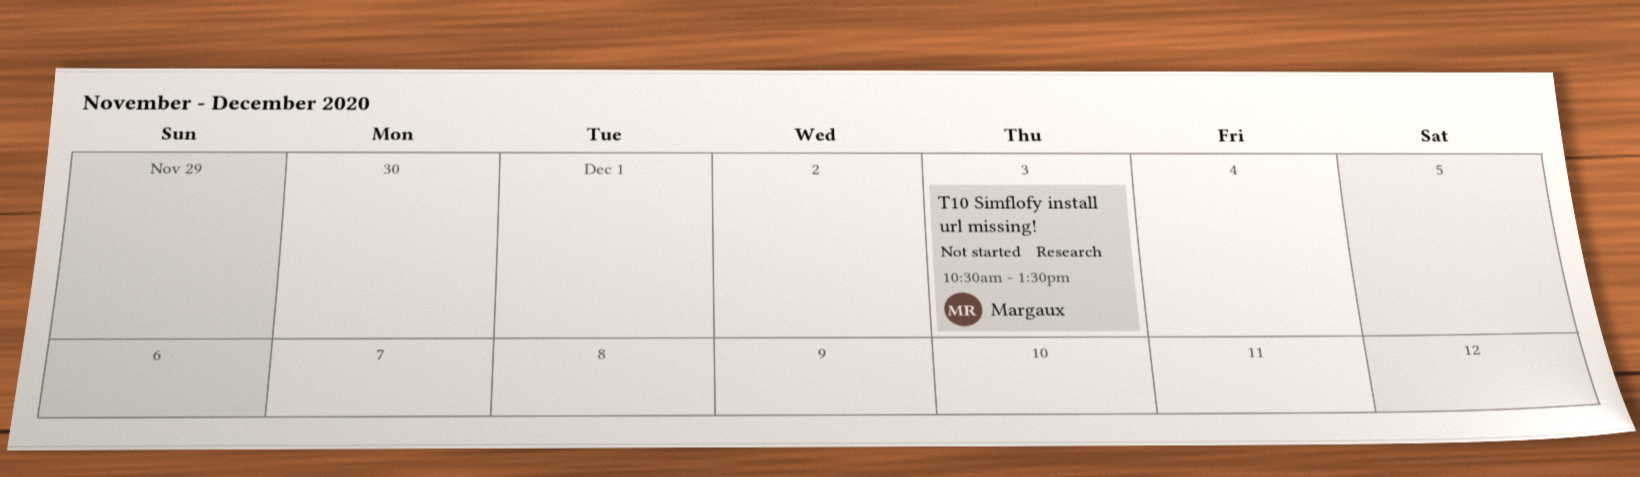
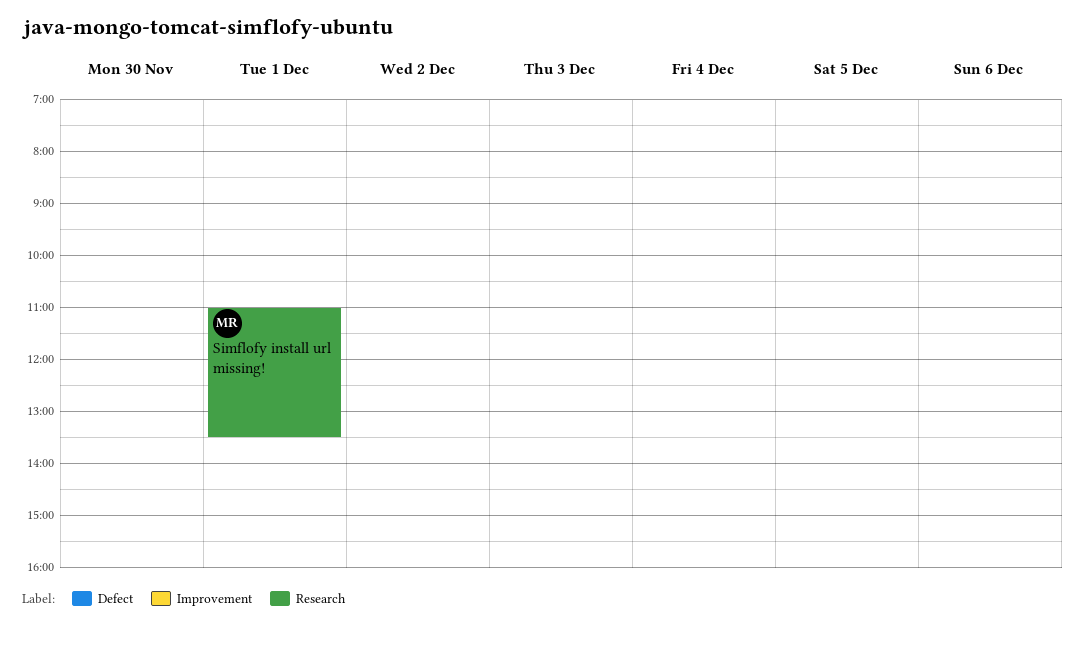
Simflofy install url missing!, day: Dec 3 -> Dec 1
Simflofy install url missing!, begins: 10:30 -> 11:00

